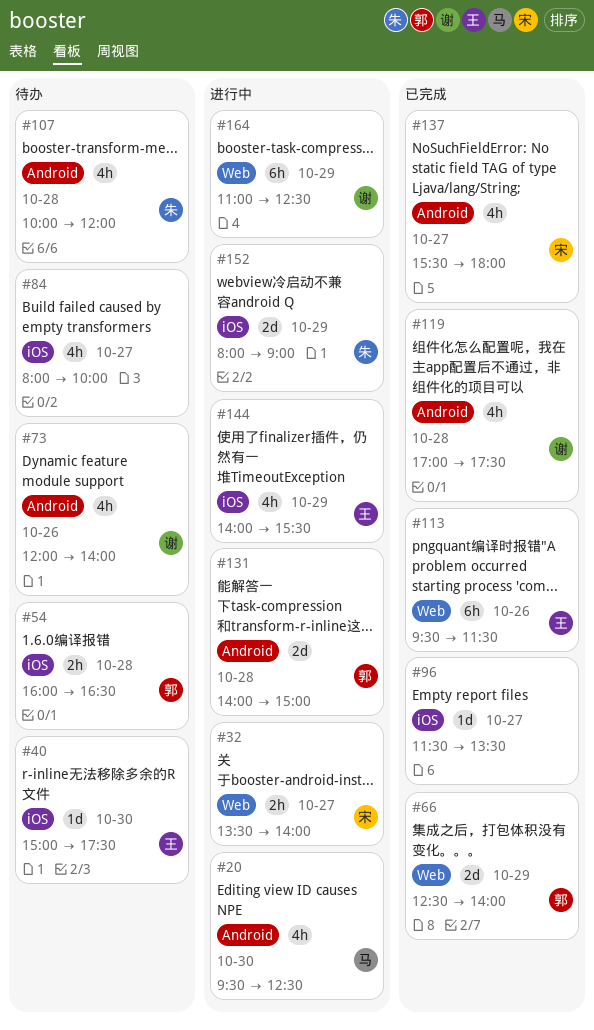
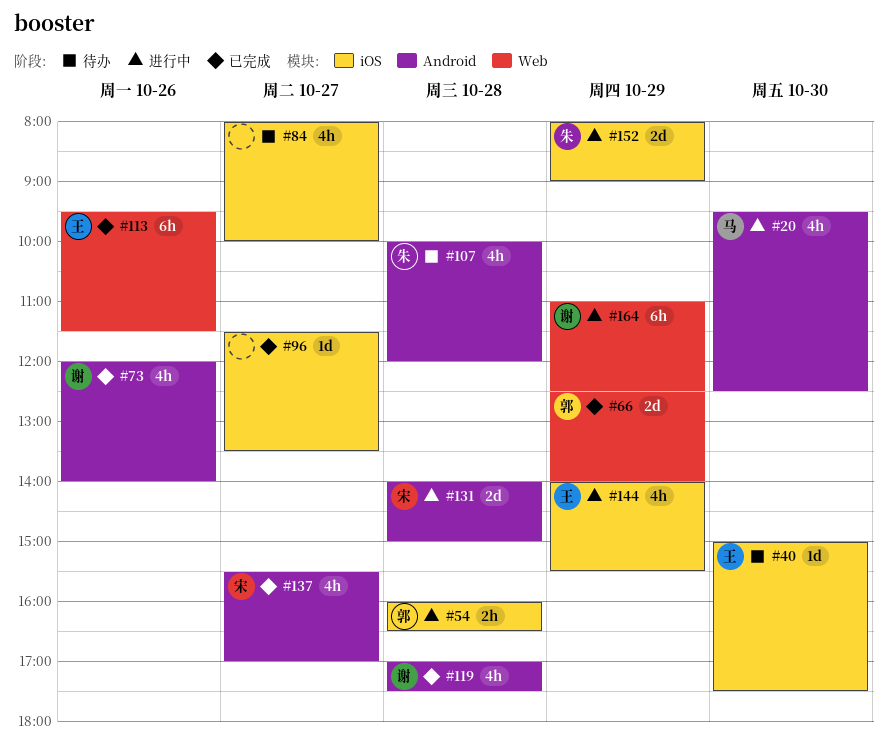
#32: present -> none
#54, status: 待办 -> 进行中
#73, status: 待办 -> 已完成
#131, owner: 郭 -> 宋
#137, ends: 18:00 -> 17:00

